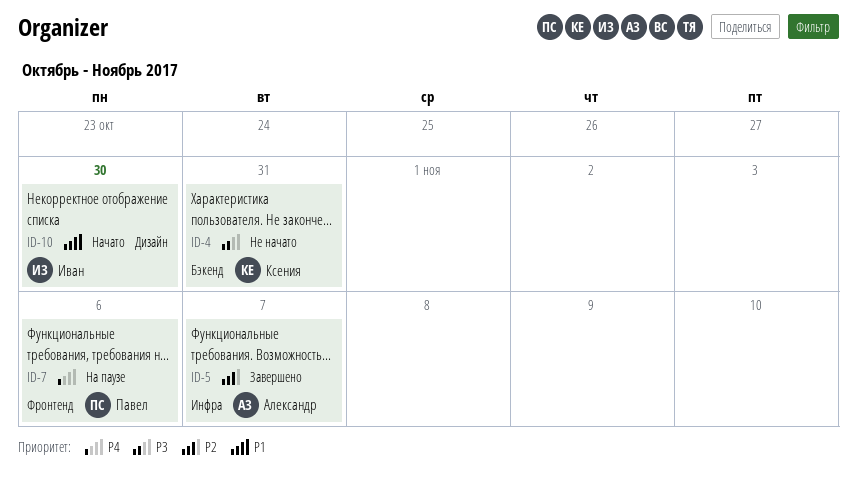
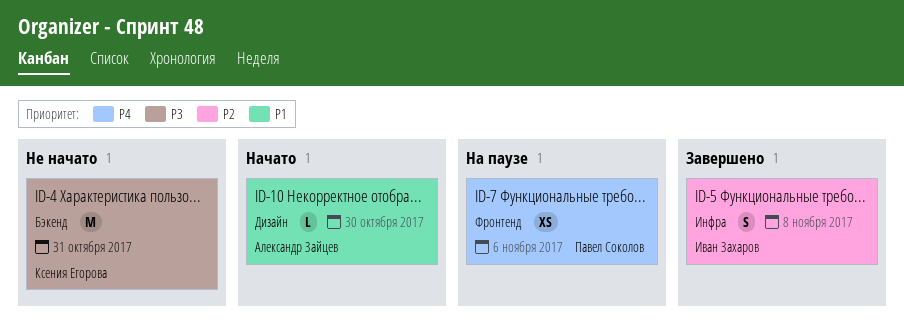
ID-5, owner: Александр Зайцев -> Иван Захаров
ID-5, due: Nov 7 -> Nov 8
ID-10, owner: Иван Захаров -> Александр Зайцев

